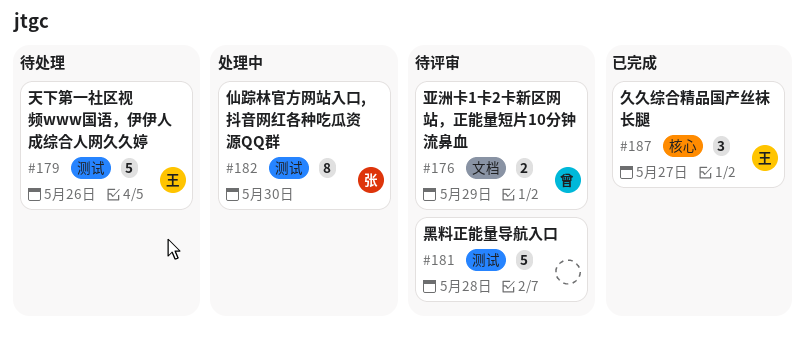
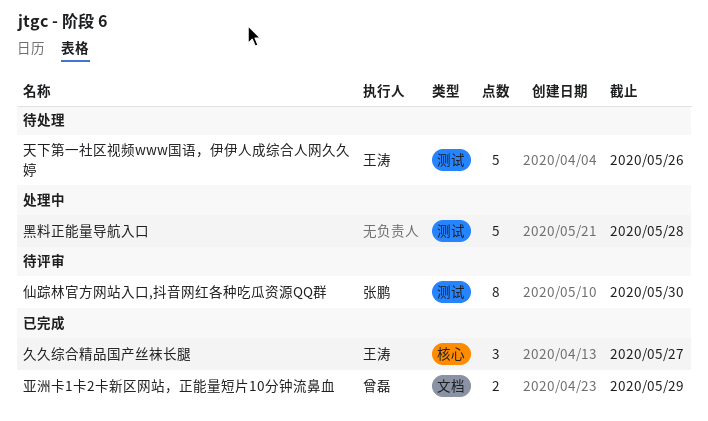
亚洲卡1卡2卡新区网站，正能量短片10分钟流鼻血, status: 待评审 -> 已完成
仙踪林官方网站入口,抖音网红各种吃瓜资源QQ群, status: 处理中 -> 待评审
黑料正能量导航入口, status: 待评审 -> 处理中

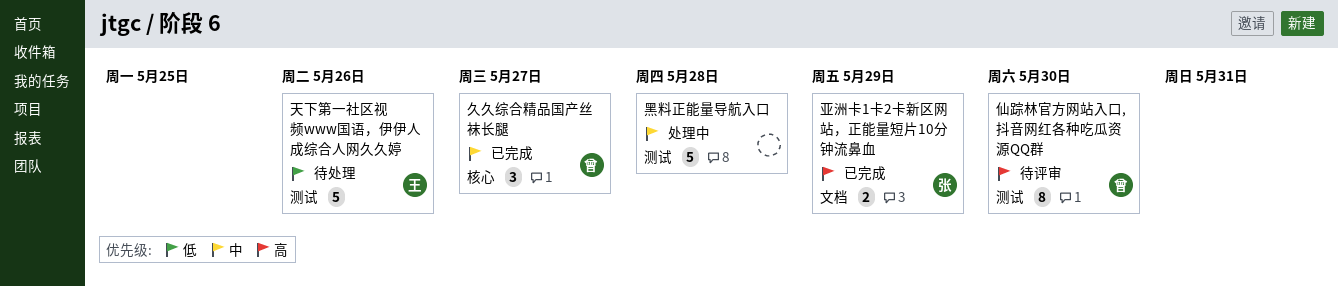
久久综合精品国产丝袜长腿, owner: 王涛 -> 曾磊
亚洲卡1卡2卡新区网站，正能量短片10分钟流鼻血, owner: 曾磊 -> 张鹏
仙踪林官方网站入口,抖音网红各种吃瓜资源QQ群, owner: 张鹏 -> 曾磊

